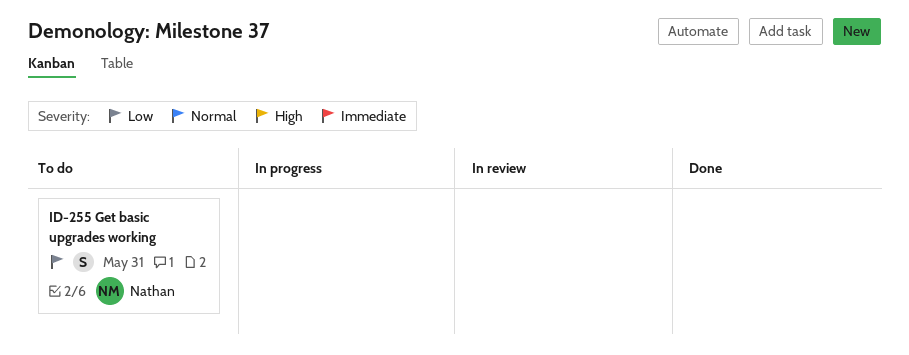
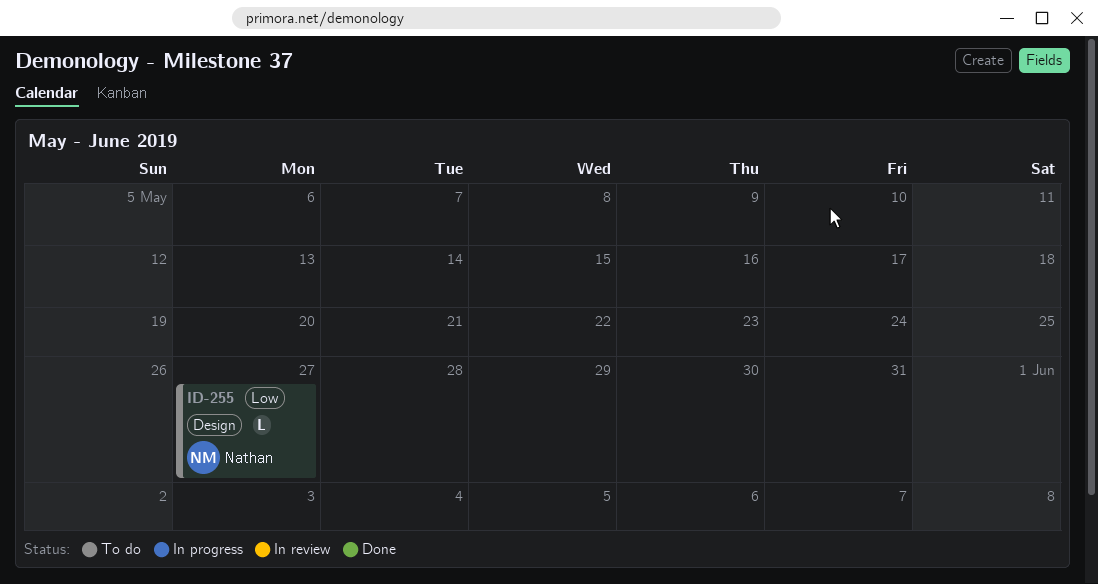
ID-255, estimate: S -> L
ID-255, due: May 31 -> May 27

